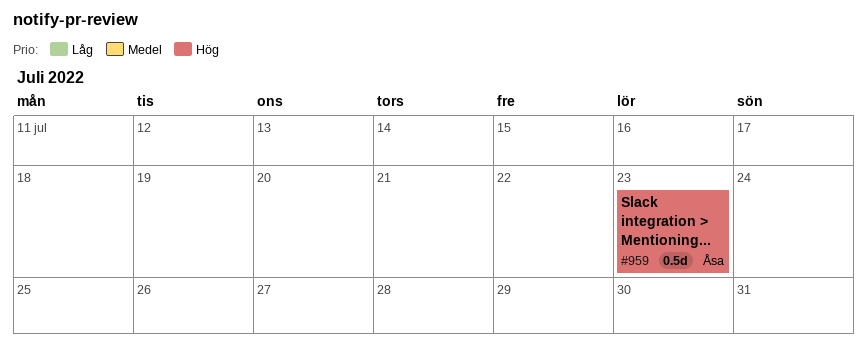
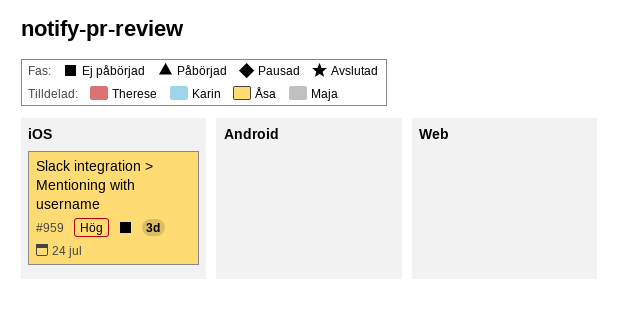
#959, estimate: 0.5d -> 3d
#959, due: Jul 23 -> Jul 24

